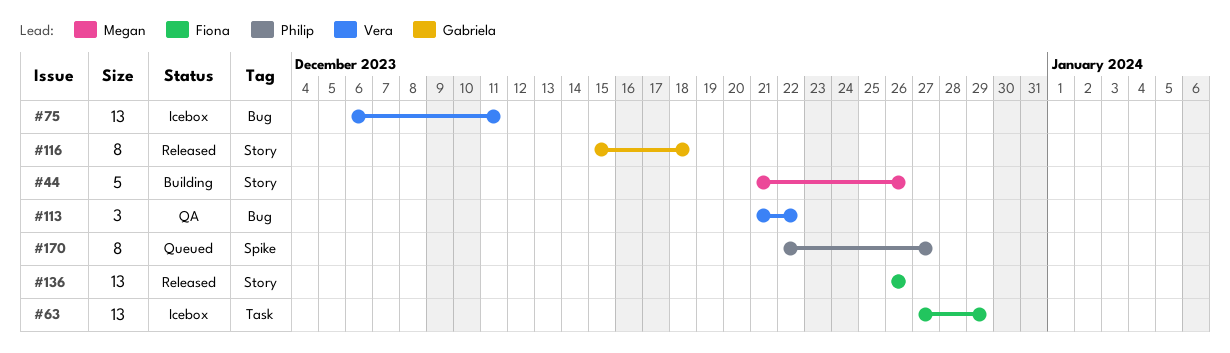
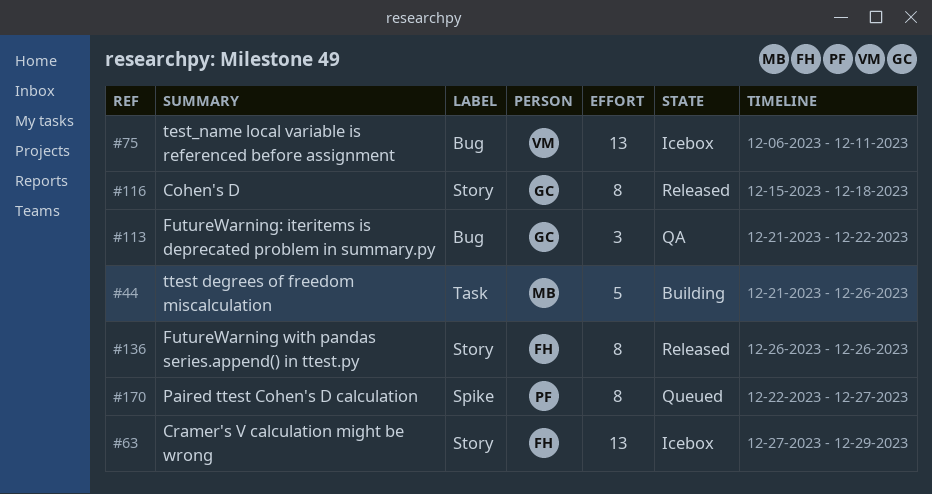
#44, label: Story -> Task
#63, label: Task -> Story
#113, owner: Vera -> Gabriela
#136, estimate: 13 -> 8

